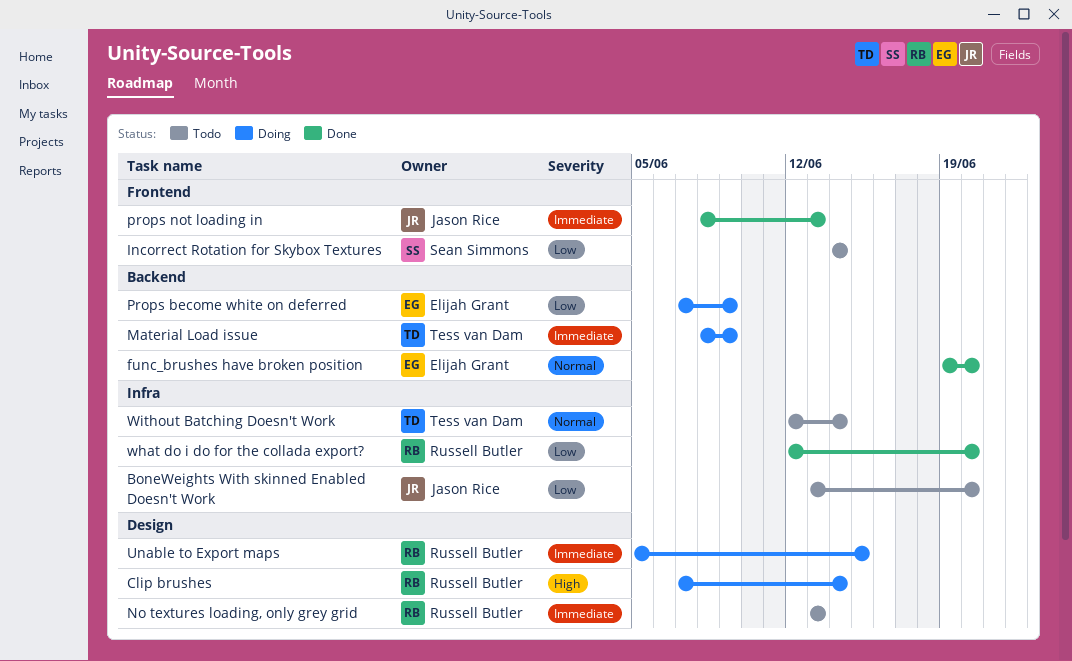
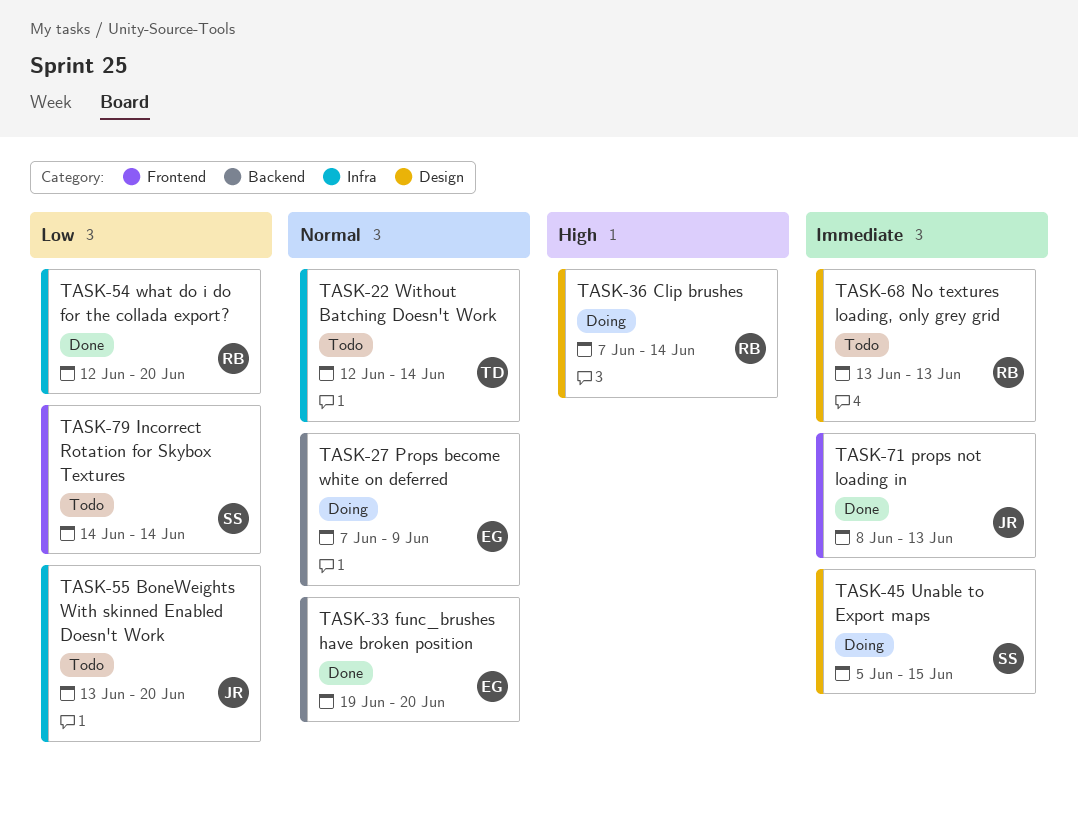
Material Load issue: present -> none
Props become white on deferred, priority: Low -> Normal
Unable to Export maps, owner: Russell Butler -> Sean Simmons

